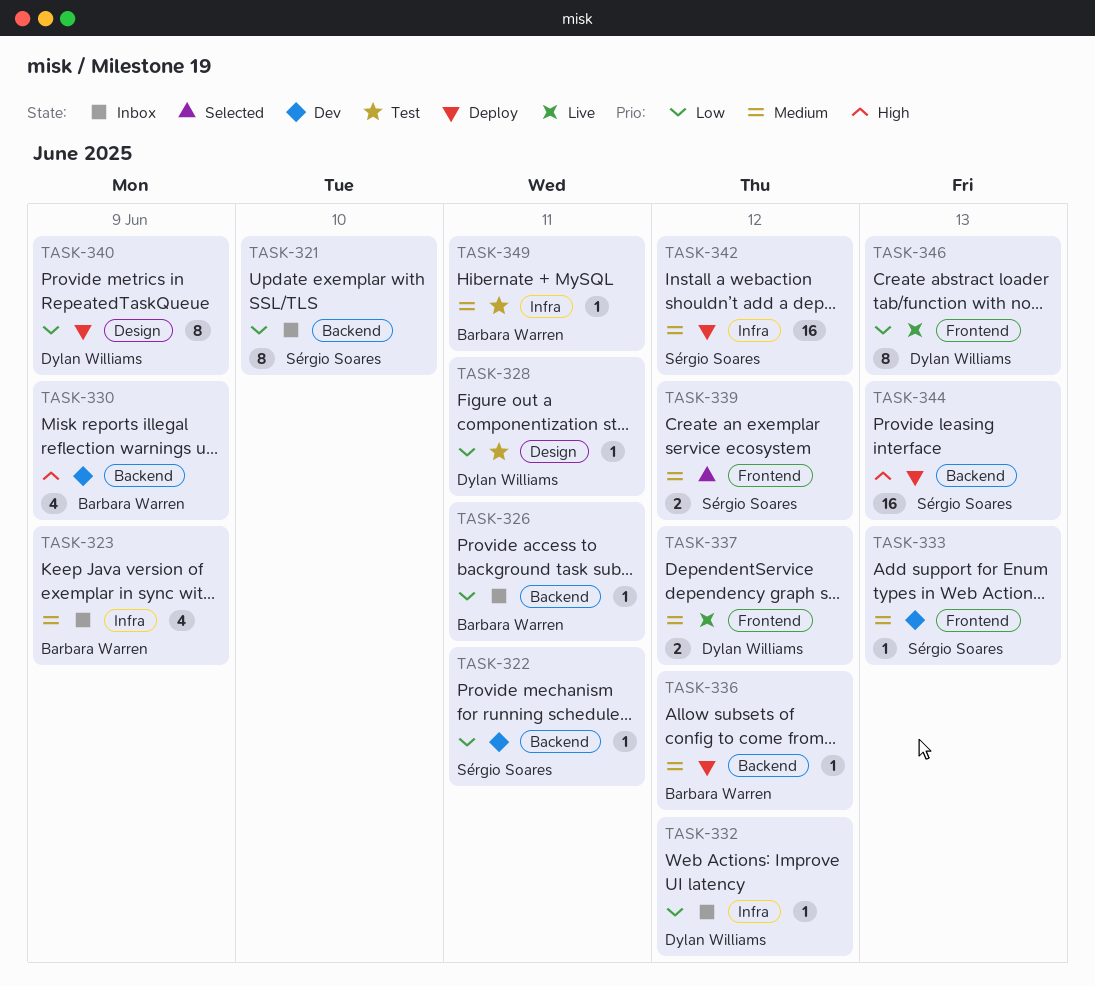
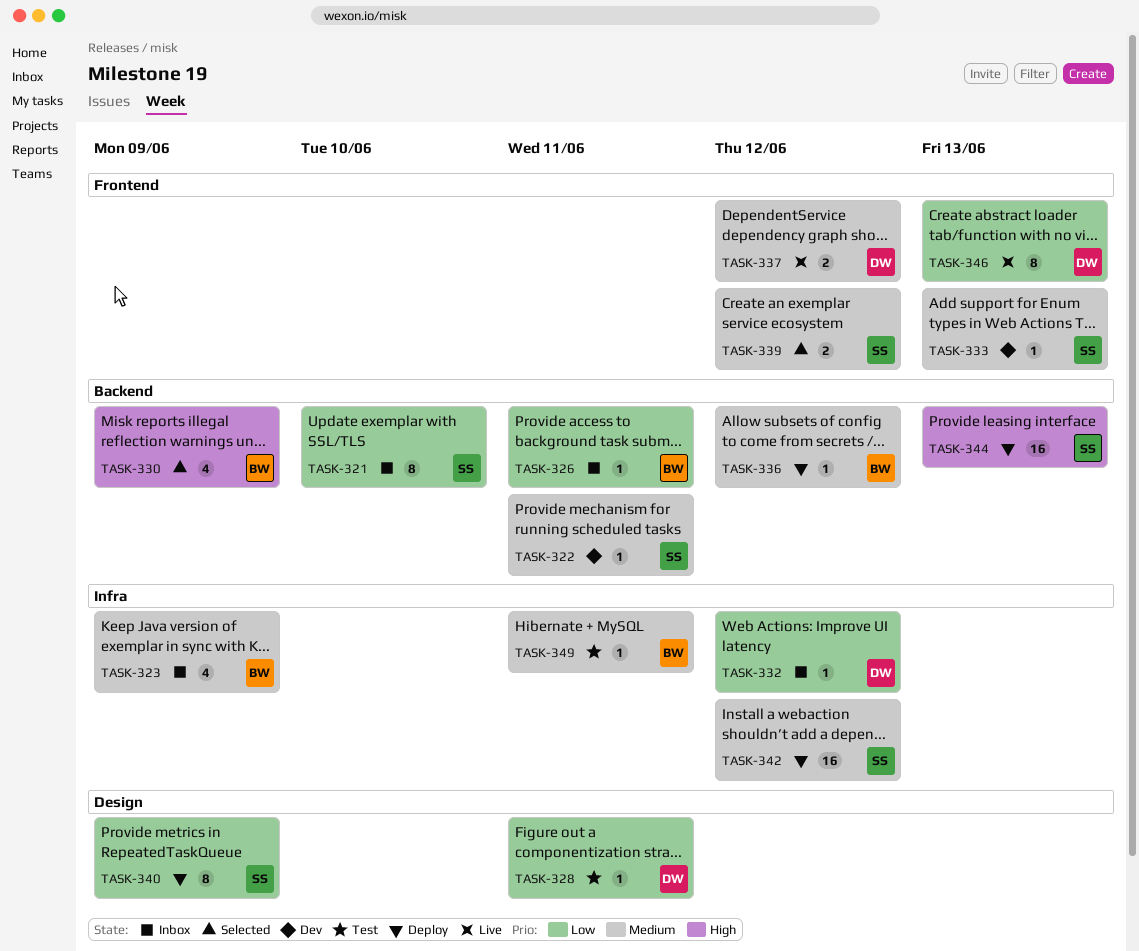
TASK-322, priority: Low -> Medium
TASK-330, status: Dev -> Selected
TASK-340, owner: Dylan Williams -> Sérgio Soares

